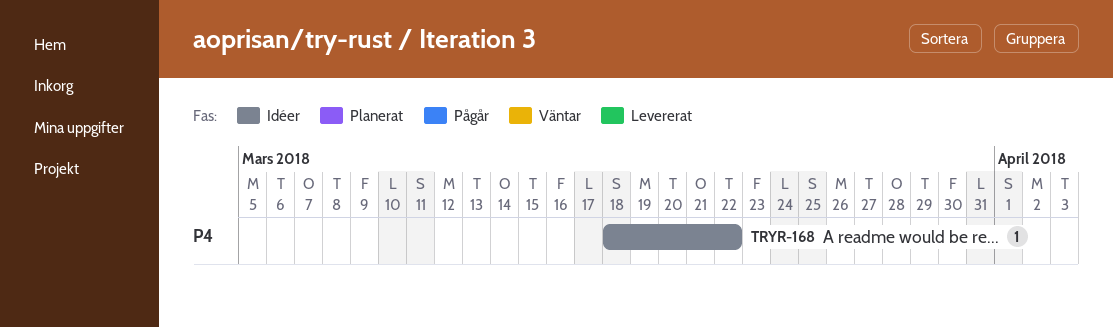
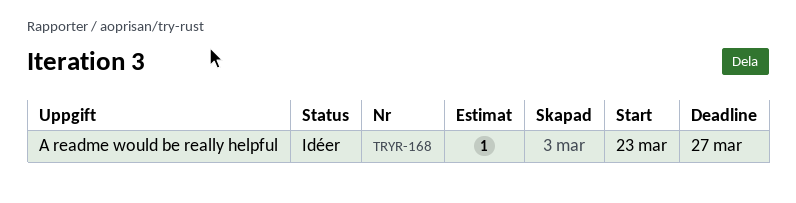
TRYR-168, start: Mar 18 -> Mar 23
TRYR-168, due: Mar 22 -> Mar 27

